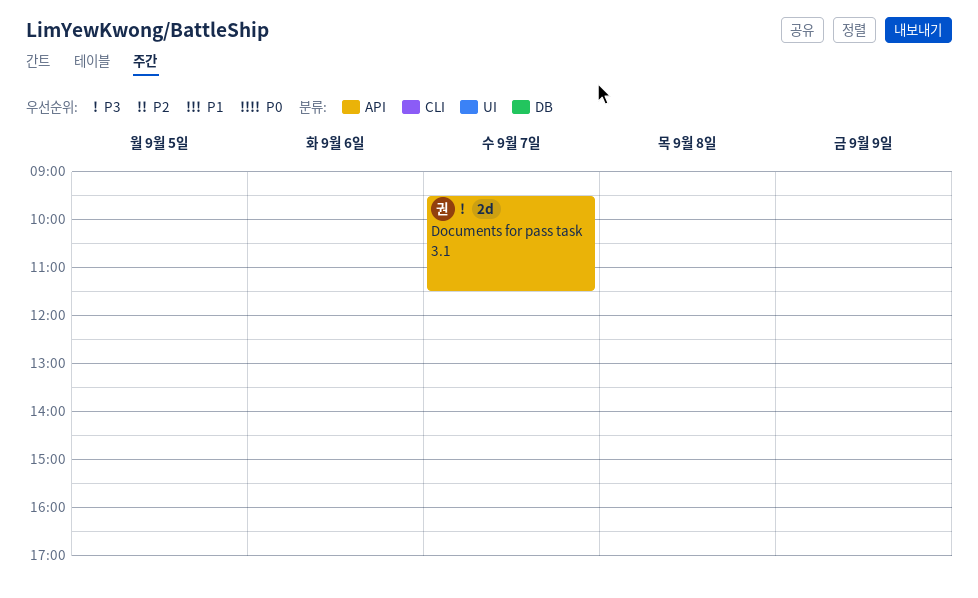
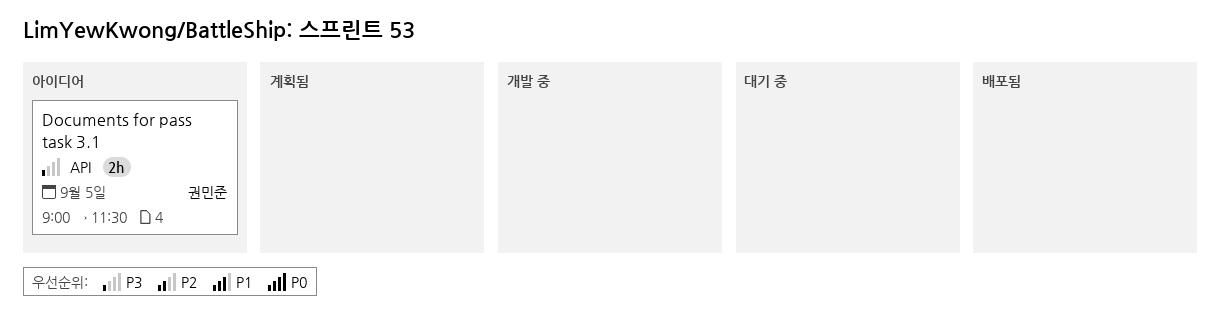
Documents for pass task 3.1, estimate: 2d -> 2h
Documents for pass task 3.1, day: Sep 7 -> Sep 5
Documents for pass task 3.1, begins: 09:30 -> 09:00

